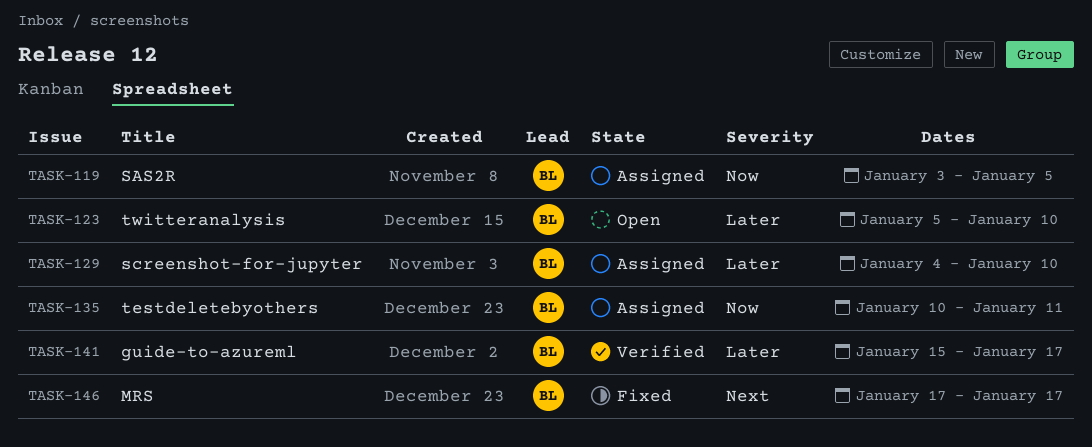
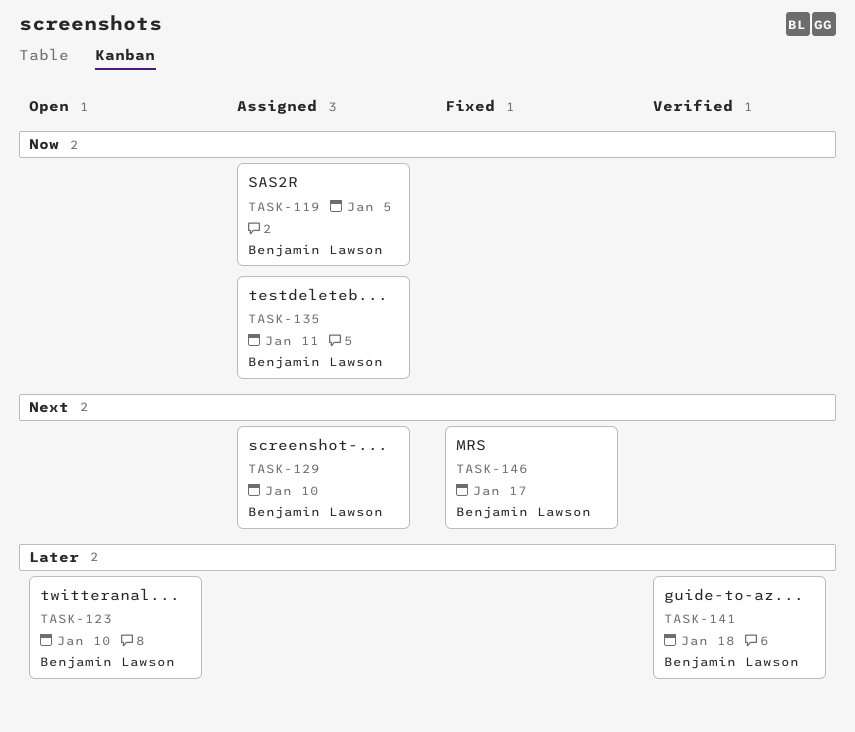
TASK-129, priority: Later -> Next
TASK-141, due: Jan 17 -> Jan 18

